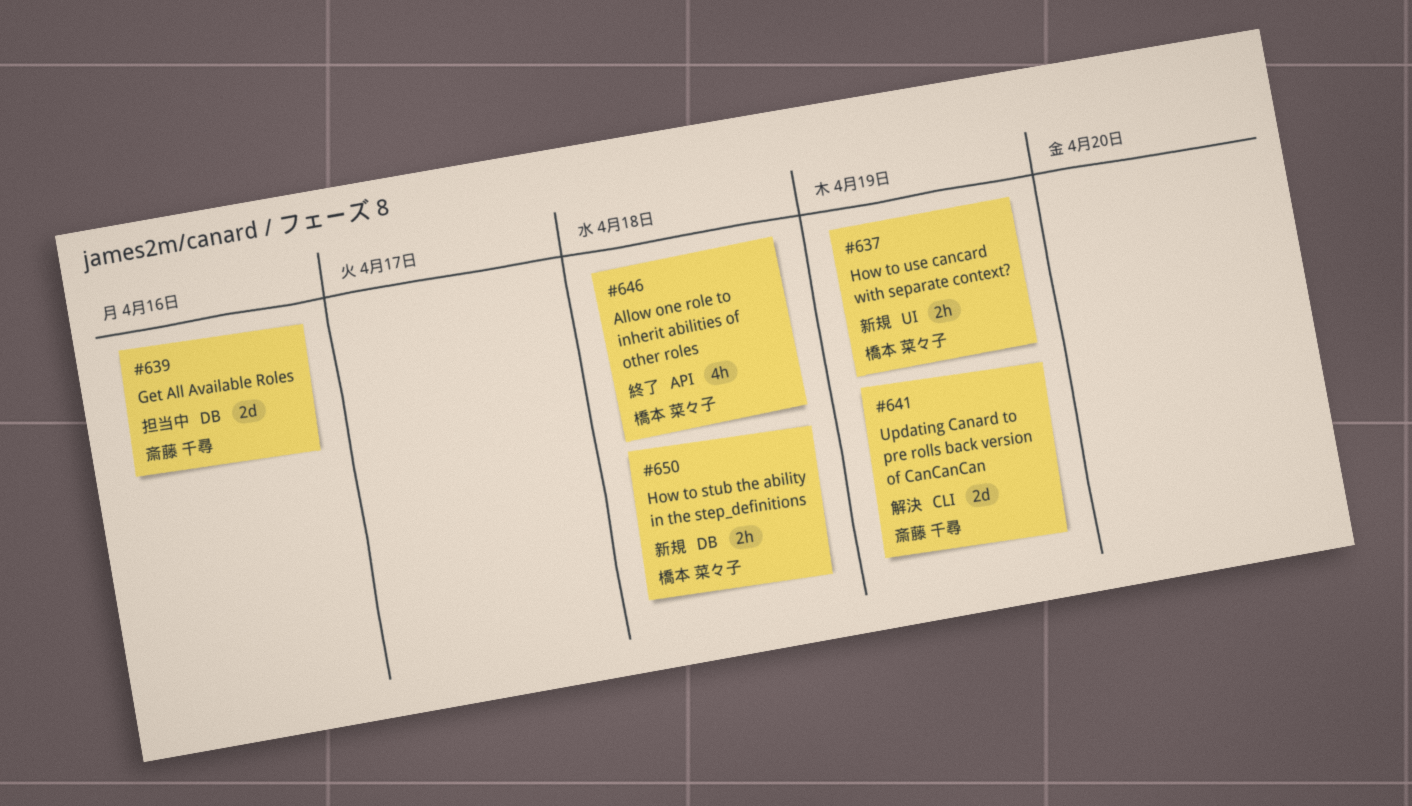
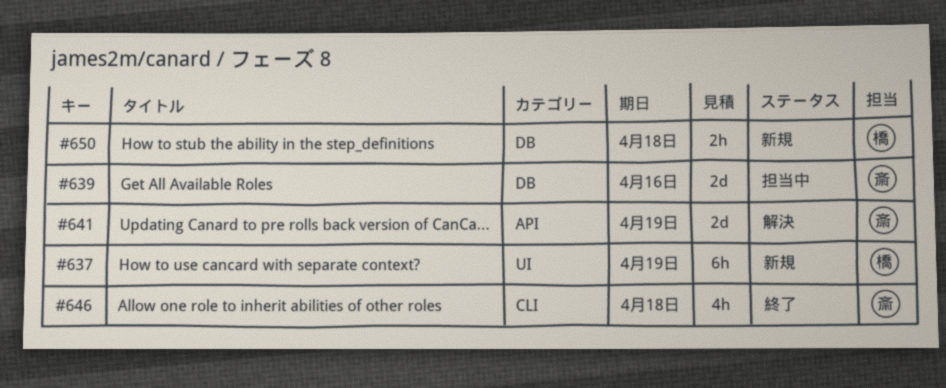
#637, estimate: 2h -> 6h
#641, label: CLI -> API
#646, owner: 橋本 菜々子 -> 斎藤 千尋
#646, label: API -> CLI

